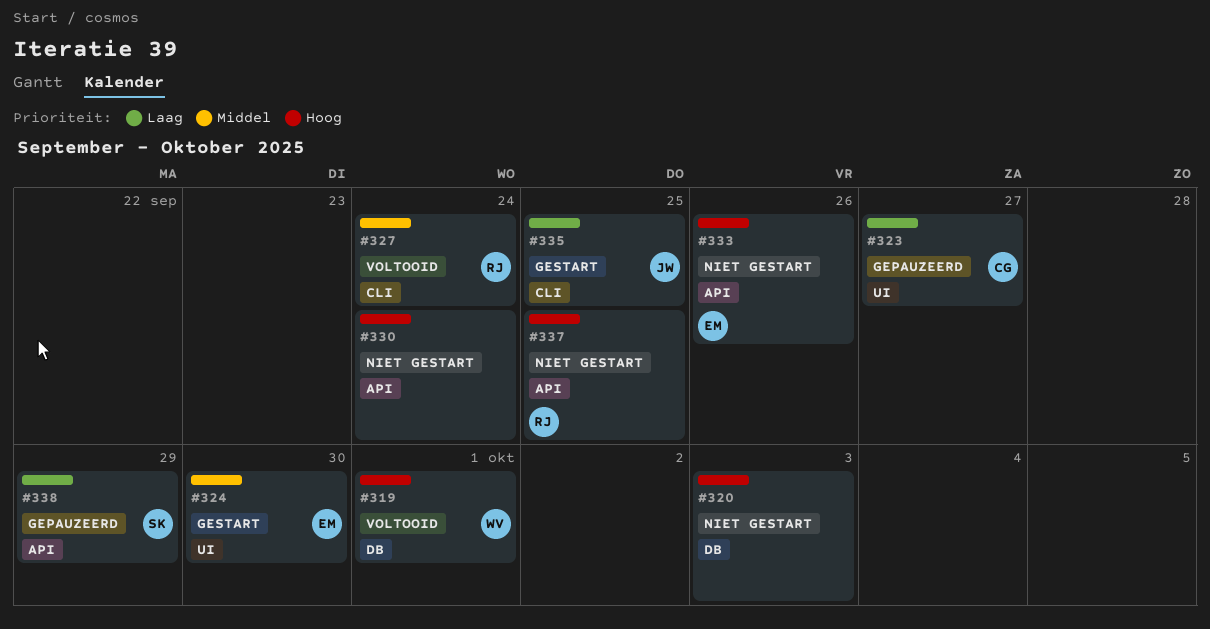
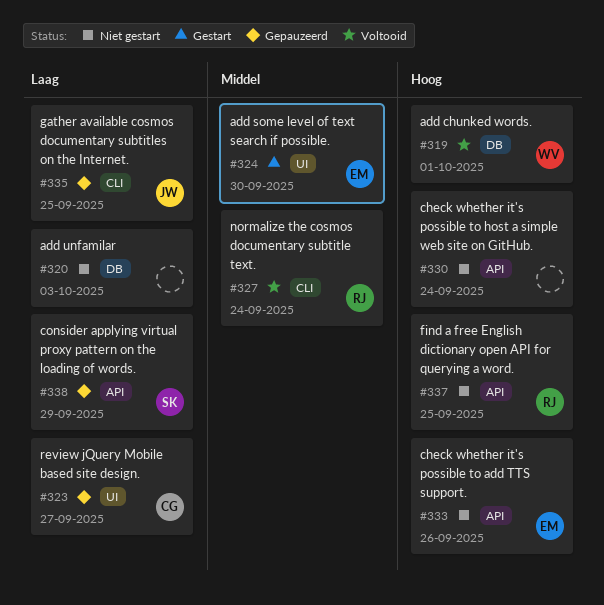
#320, priority: Hoog -> Laag
#335, status: Gestart -> Gepauzeerd

